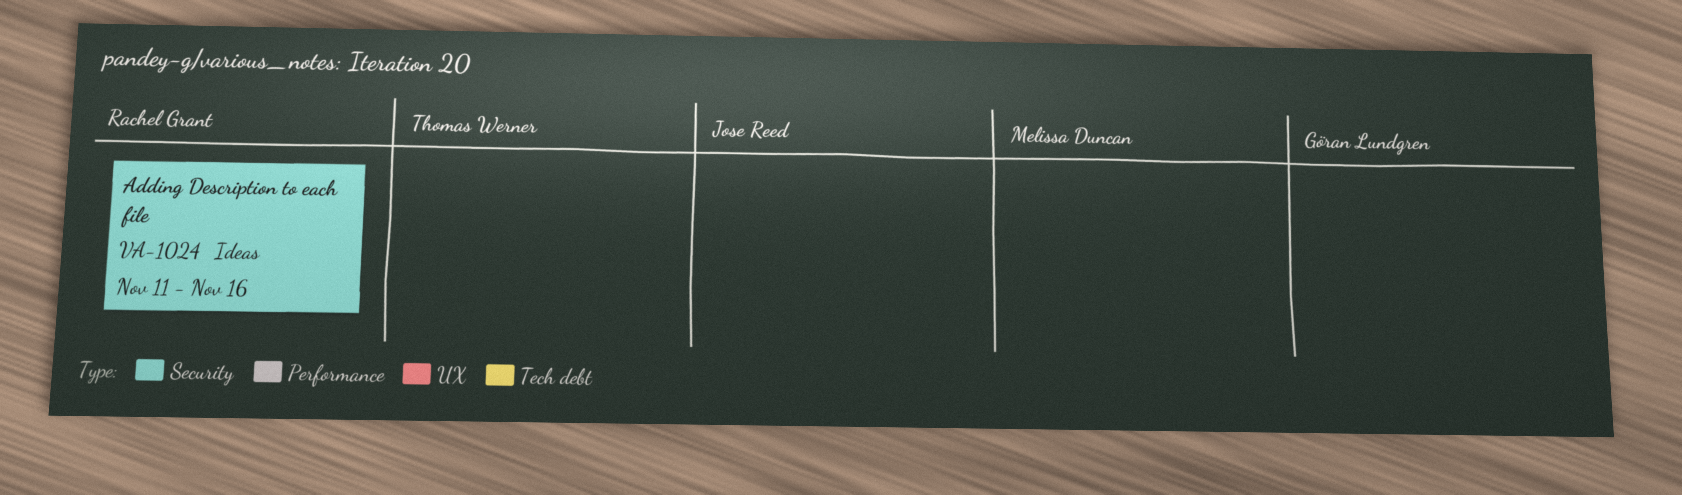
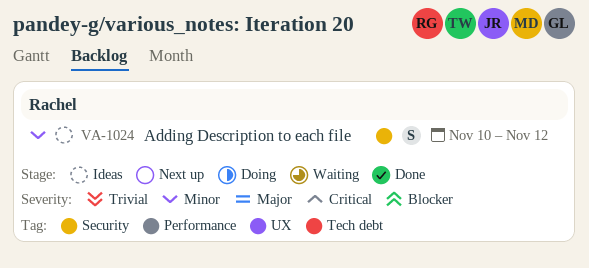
VA-1024, start: Nov 11 -> Nov 10
VA-1024, due: Nov 16 -> Nov 12

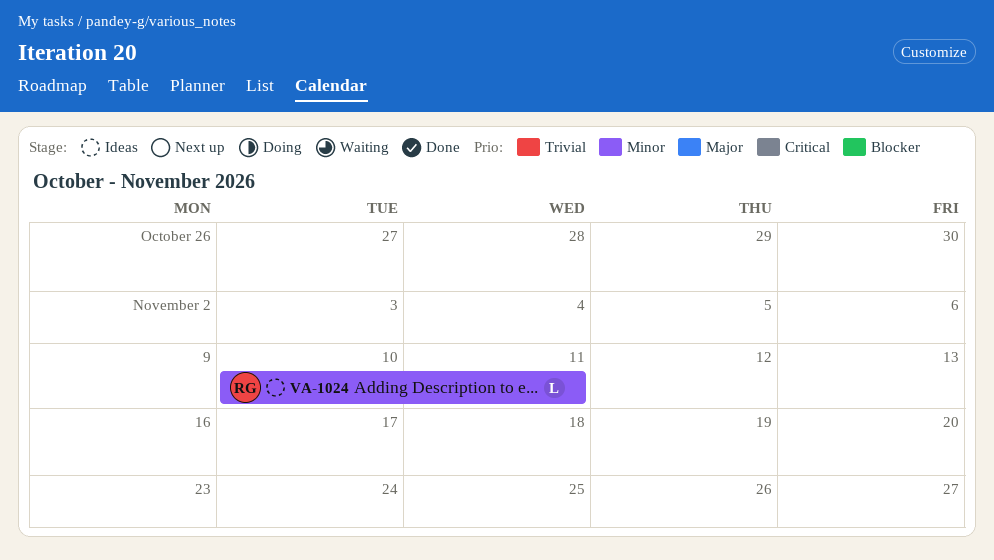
VA-1024, estimate: S -> L
VA-1024, due: Nov 12 -> Nov 11

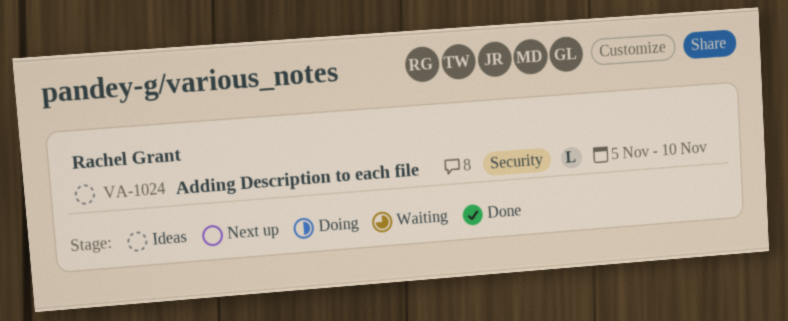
VA-1024, start: Nov 10 -> Nov 5
VA-1024, due: Nov 11 -> Nov 10

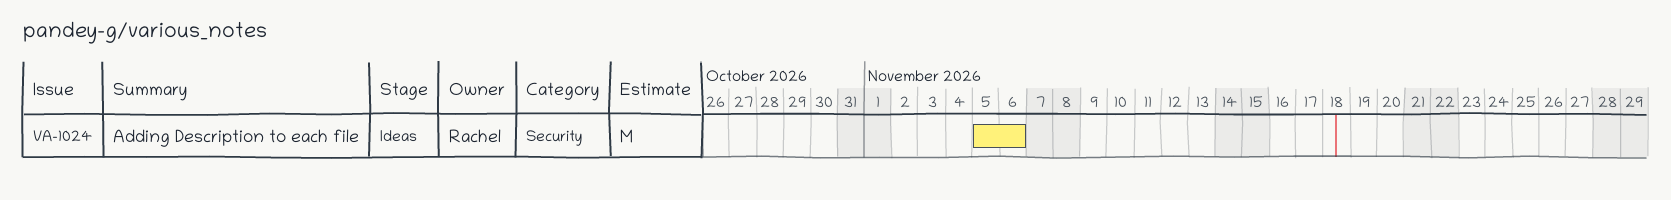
VA-1024, estimate: L -> M
VA-1024, due: Nov 10 -> Nov 6

